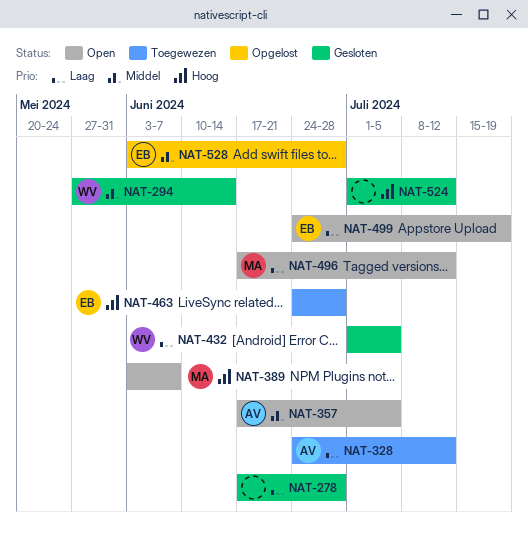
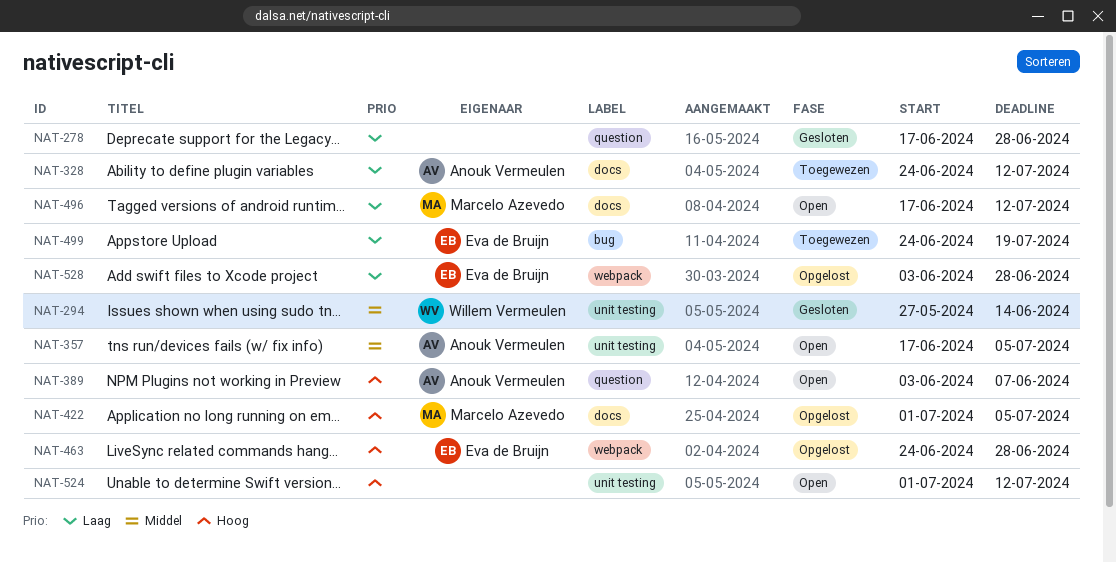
NAT-389, owner: Marcelo Azevedo -> Anouk Vermeulen
NAT-422: none -> present
NAT-432: present -> none
NAT-463, status: Toegewezen -> Opgelost
NAT-499, status: Open -> Toegewezen
NAT-524, status: Gesloten -> Open
NAT-528, priority: Middel -> Laag

